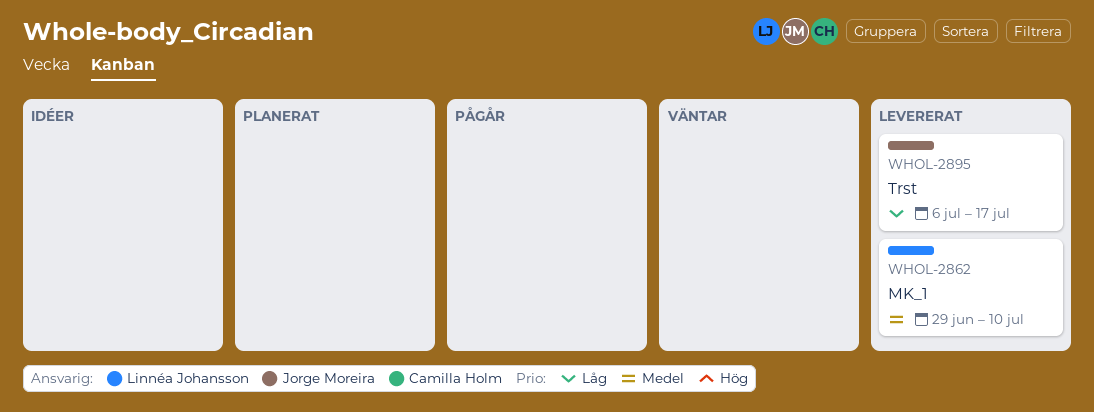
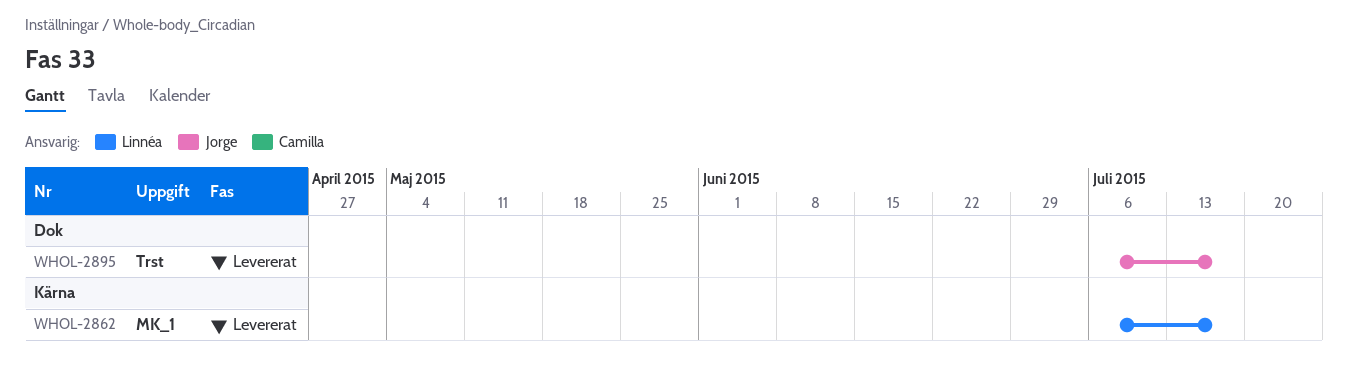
WHOL-2862, start: Jun 29 -> Jul 6
WHOL-2862, due: Jul 10 -> Jul 17

